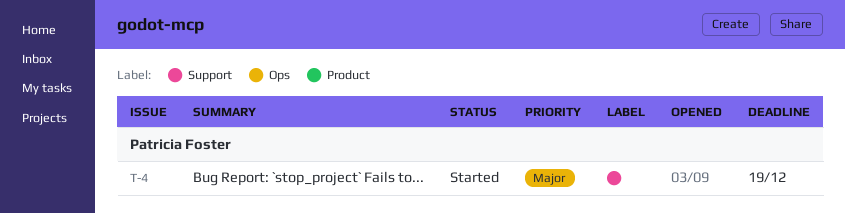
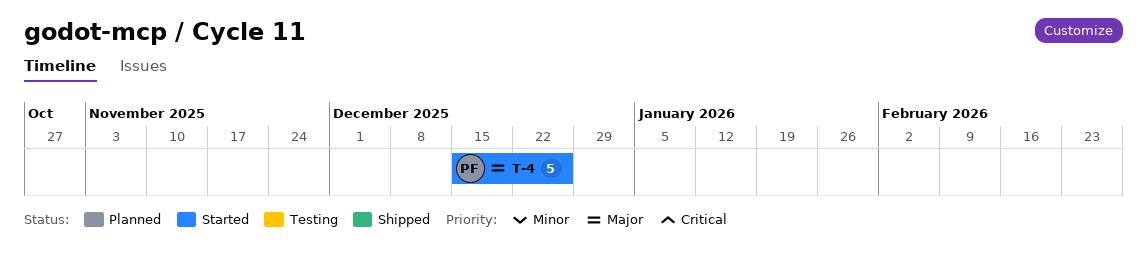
T-4, due: Dec 19 -> Dec 26

